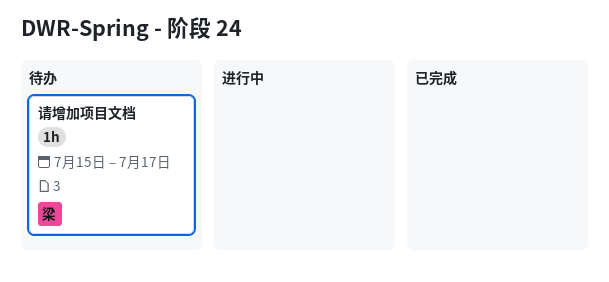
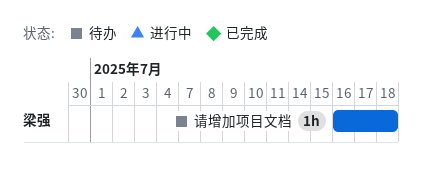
请增加项目文档, start: Jul 15 -> Jul 16
请增加项目文档, due: Jul 17 -> Jul 18

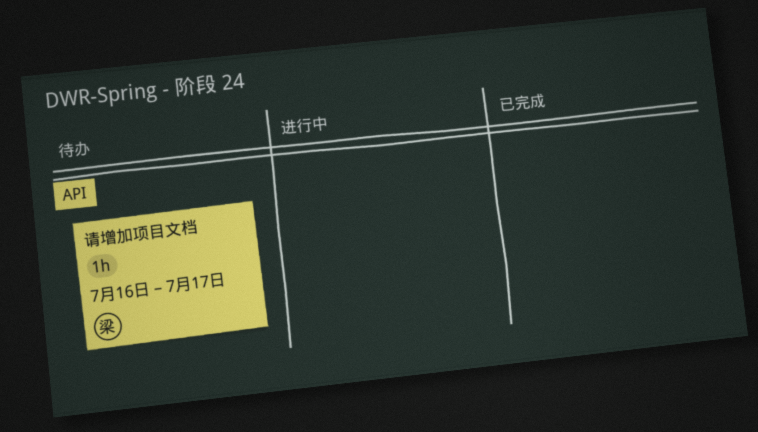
请增加项目文档, due: Jul 18 -> Jul 17

